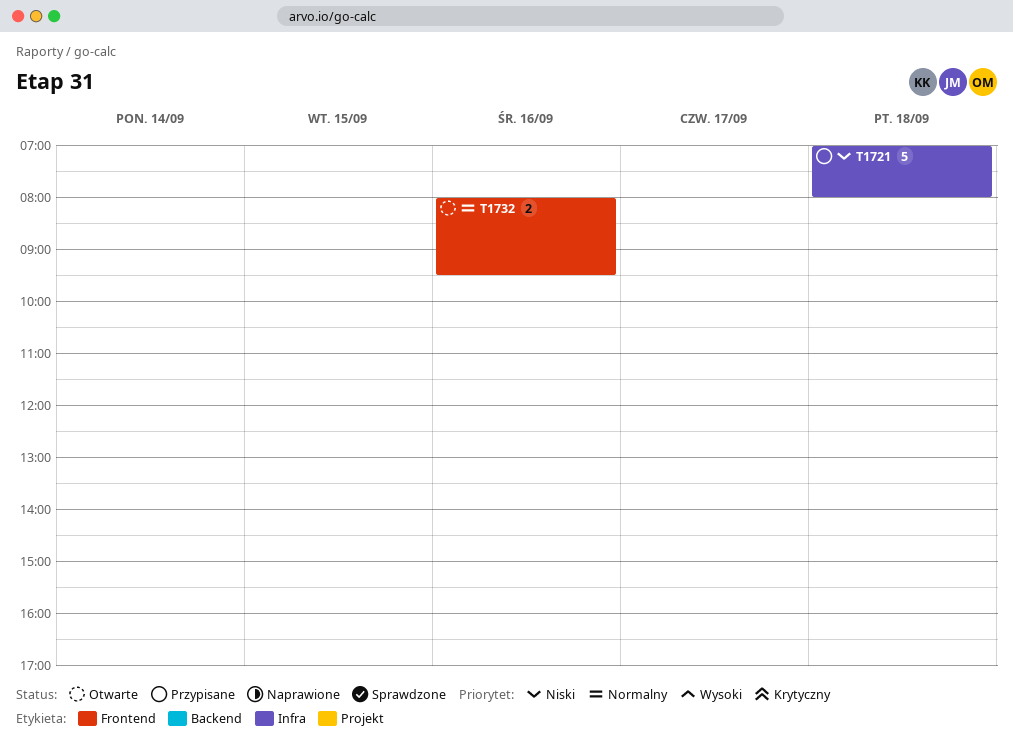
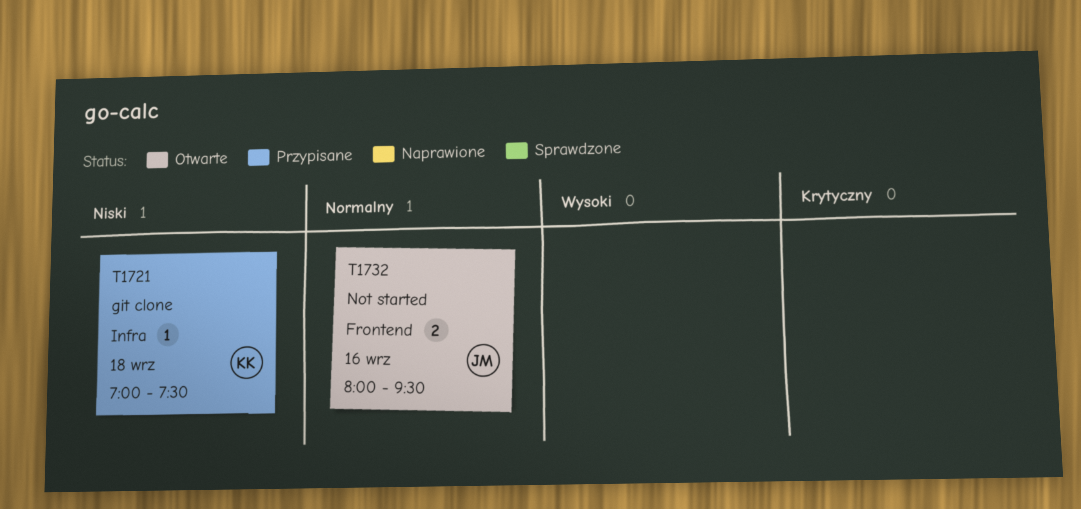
T1721, estimate: 5 -> 1
T1721, ends: 08:00 -> 07:30

